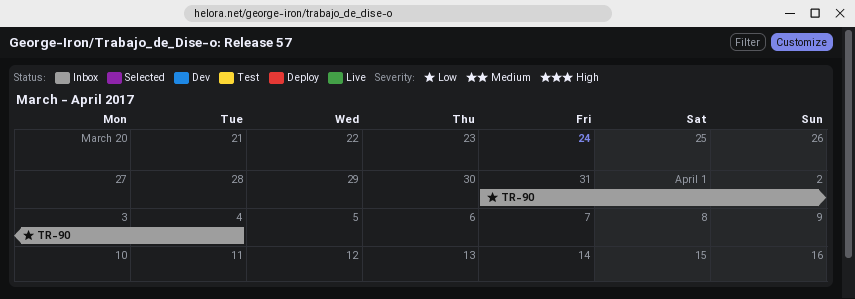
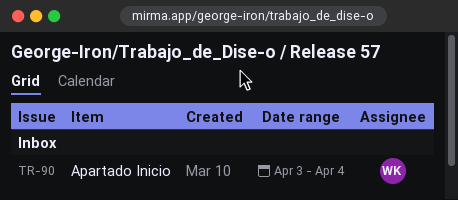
TR-90, start: Mar 31 -> Apr 3

